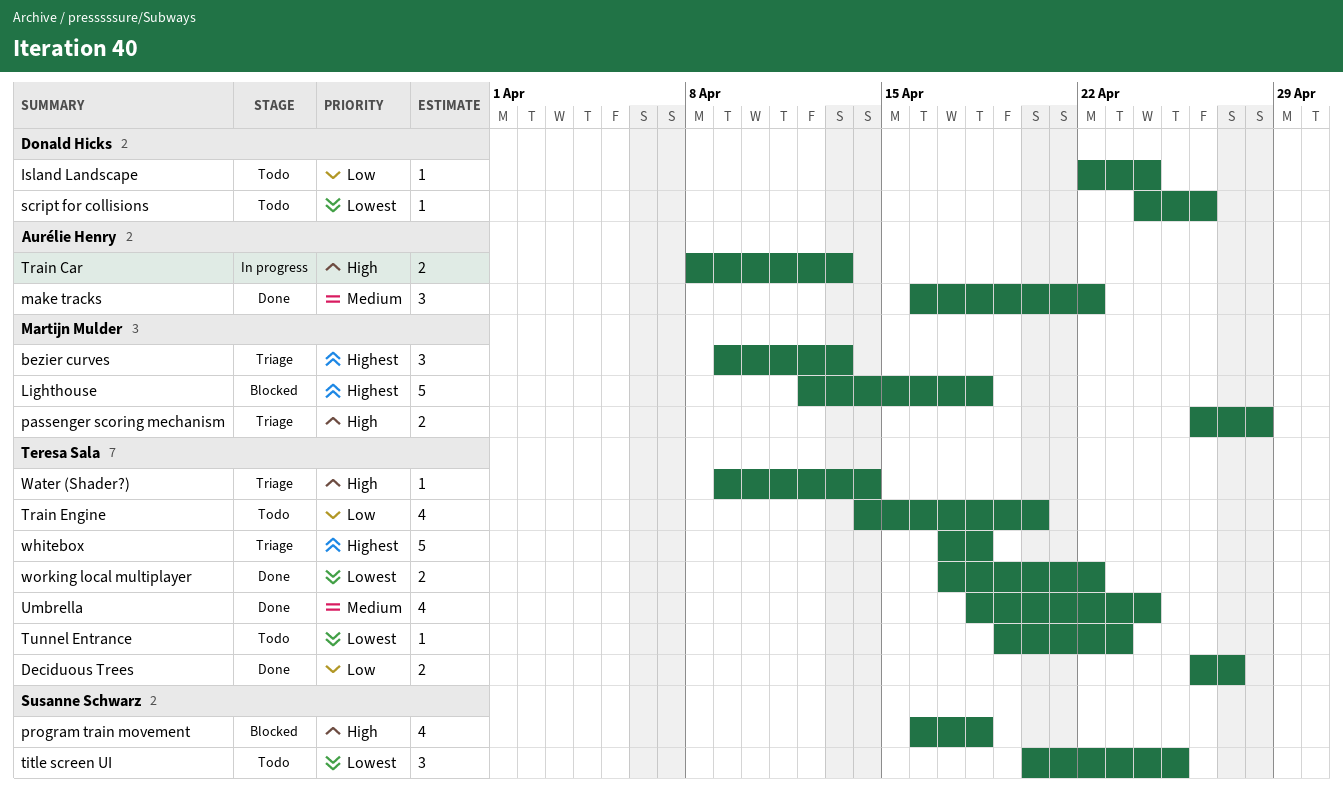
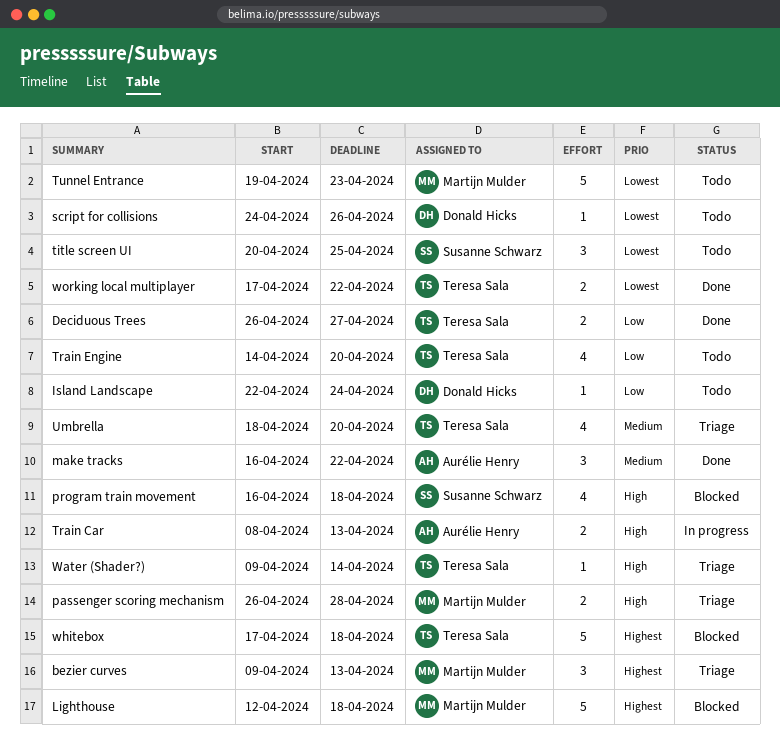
Tunnel Entrance, owner: Teresa Sala -> Martijn Mulder
Tunnel Entrance, estimate: 1 -> 5
Umbrella, status: Done -> Triage
Umbrella, due: Apr 24 -> Apr 20
whitebox, status: Triage -> Blocked

